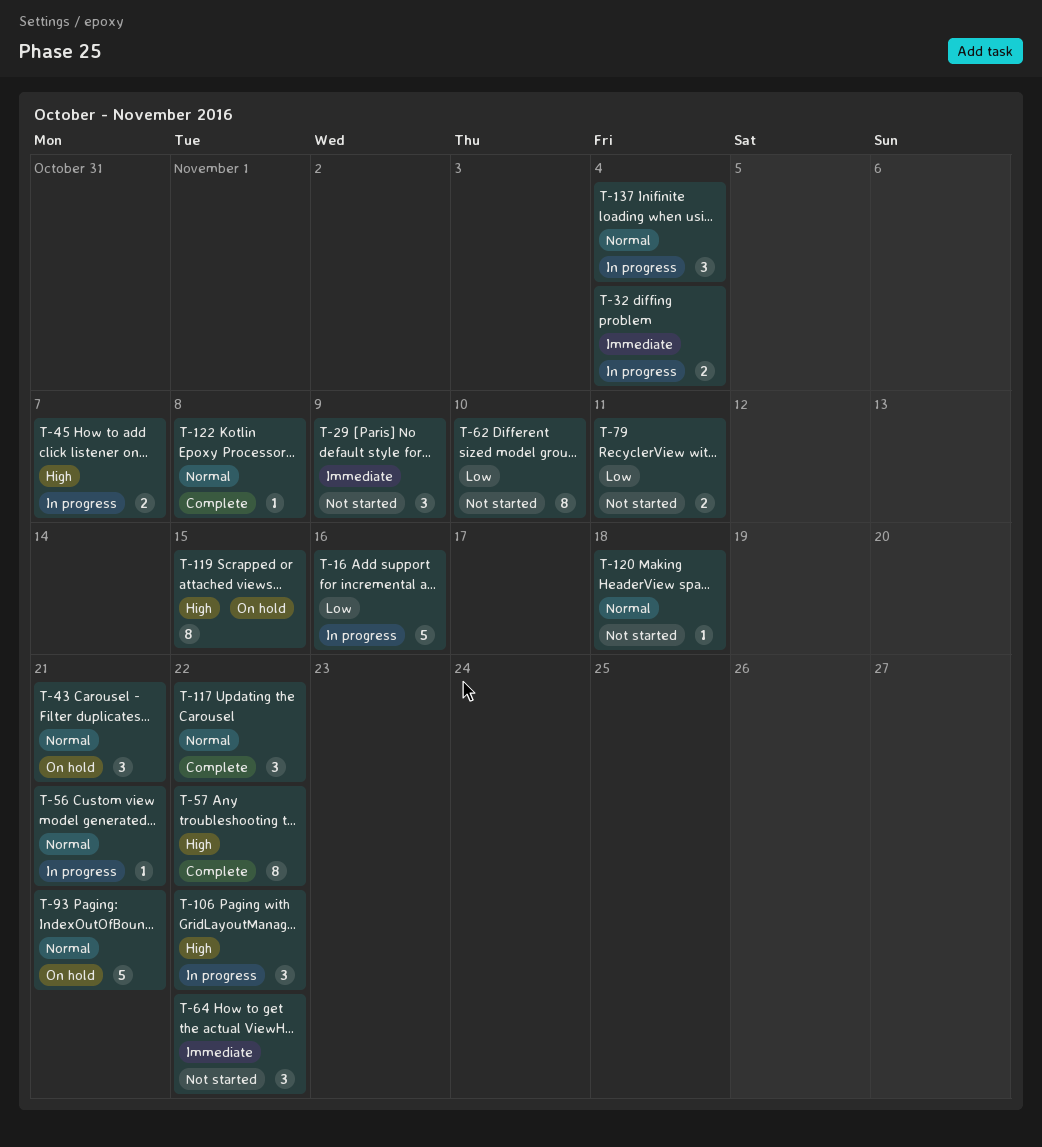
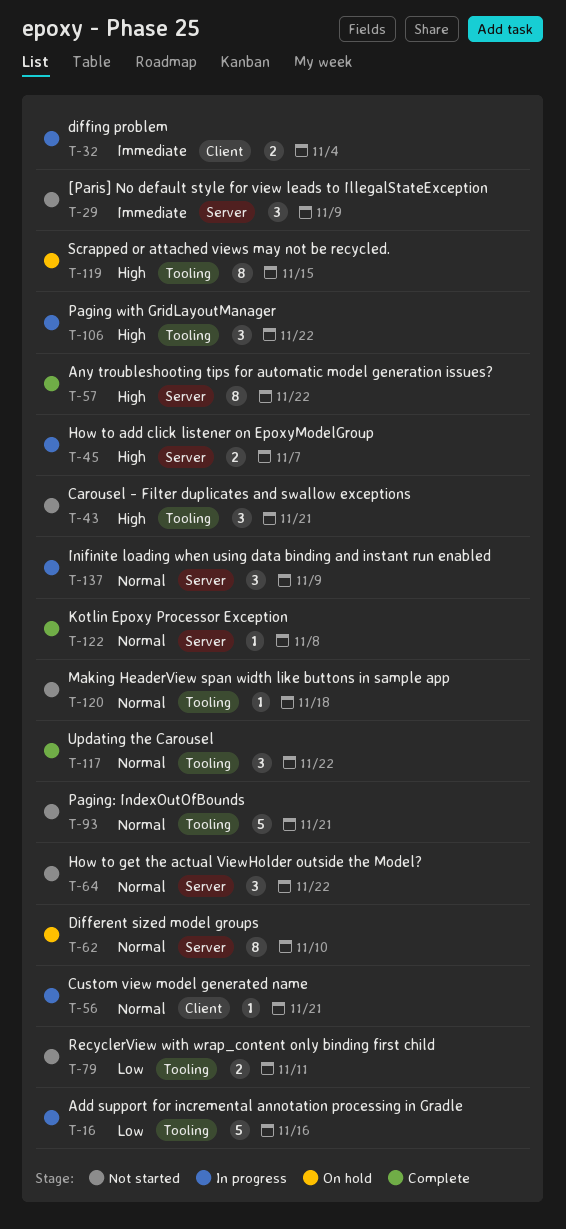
T-43, status: On hold -> Not started
T-43, priority: Normal -> High
T-62, status: Not started -> On hold
T-62, priority: Low -> Normal
T-64, priority: Immediate -> Normal
T-93, status: On hold -> Not started
T-137, due: Nov 4 -> Nov 9

